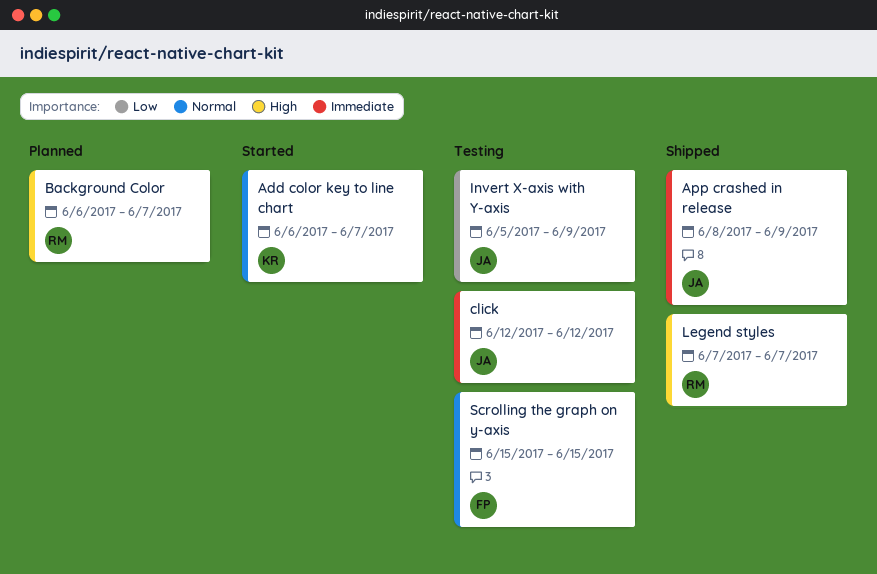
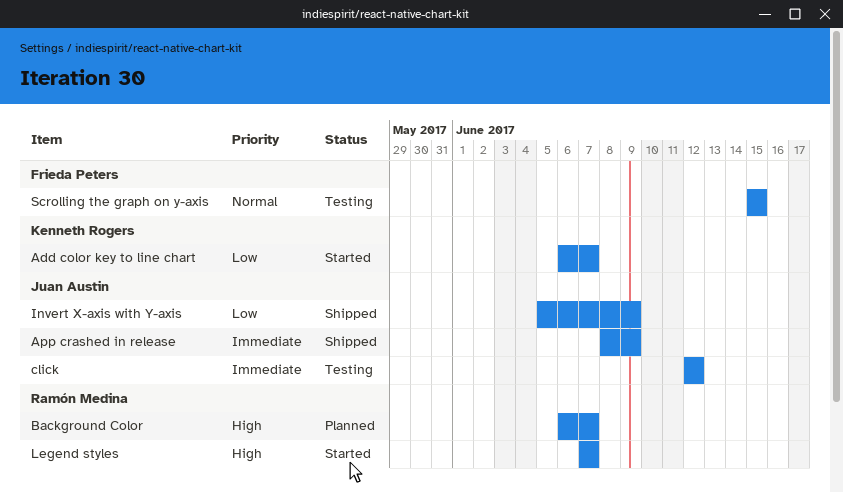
Add color key to line chart, priority: Normal -> Low
Invert X-axis with Y-axis, status: Testing -> Shipped
Legend styles, status: Shipped -> Started

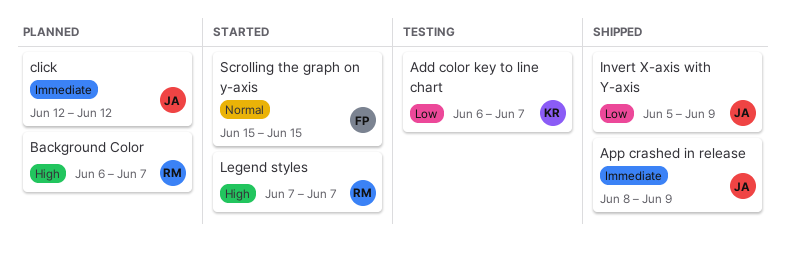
Add color key to line chart, status: Started -> Testing
click, status: Testing -> Planned
Scrolling the graph on y-axis, status: Testing -> Started

